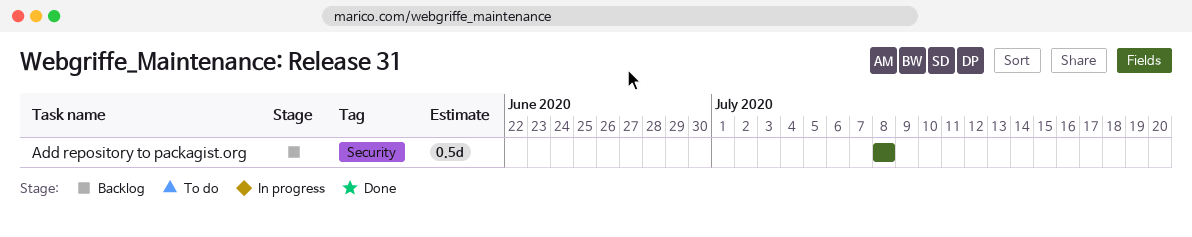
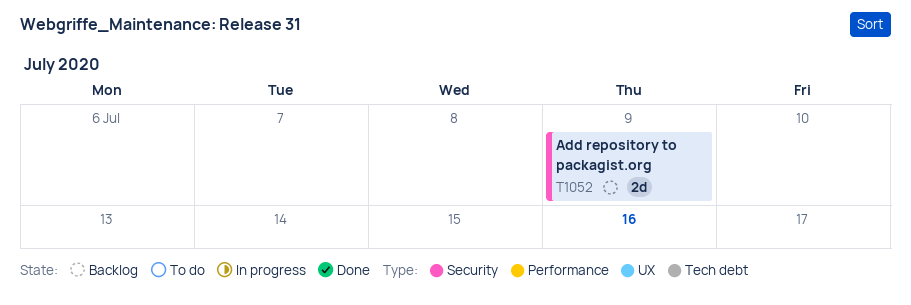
Add repository to packagist.org, estimate: 0.5d -> 2d
Add repository to packagist.org, due: Jul 8 -> Jul 9

